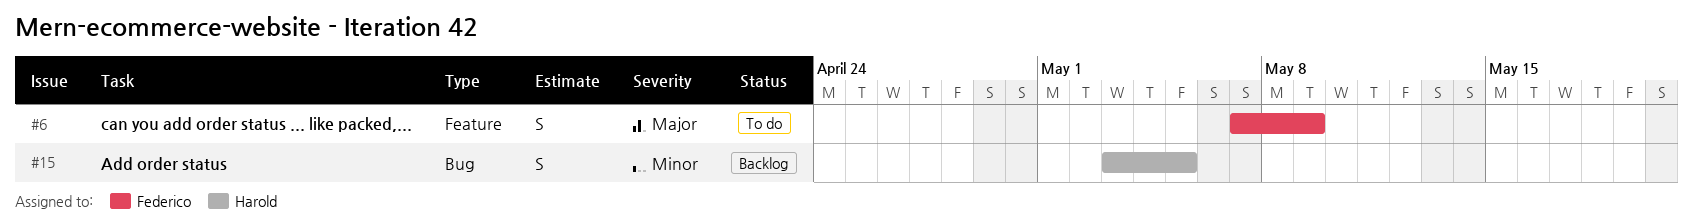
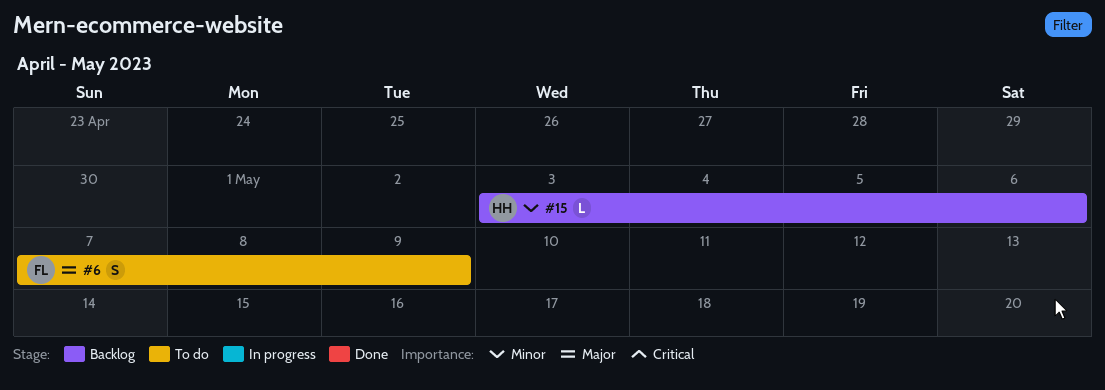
#15, estimate: S -> L
#15, due: May 5 -> May 6

